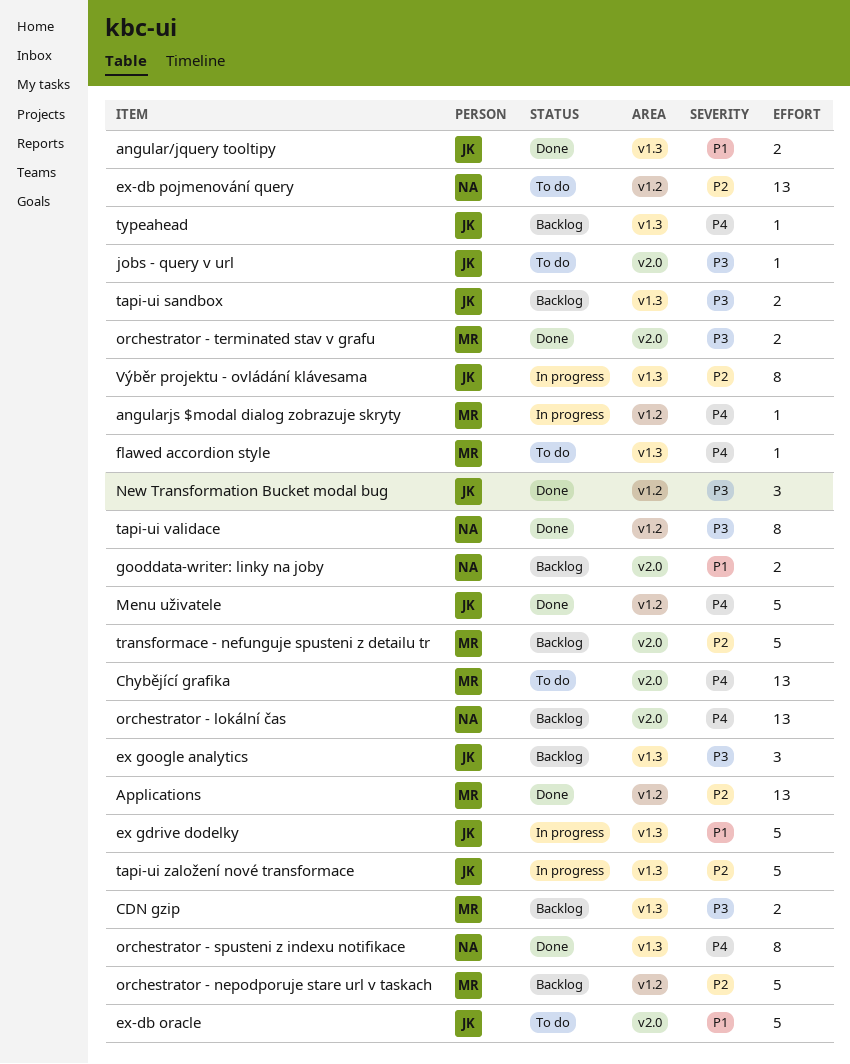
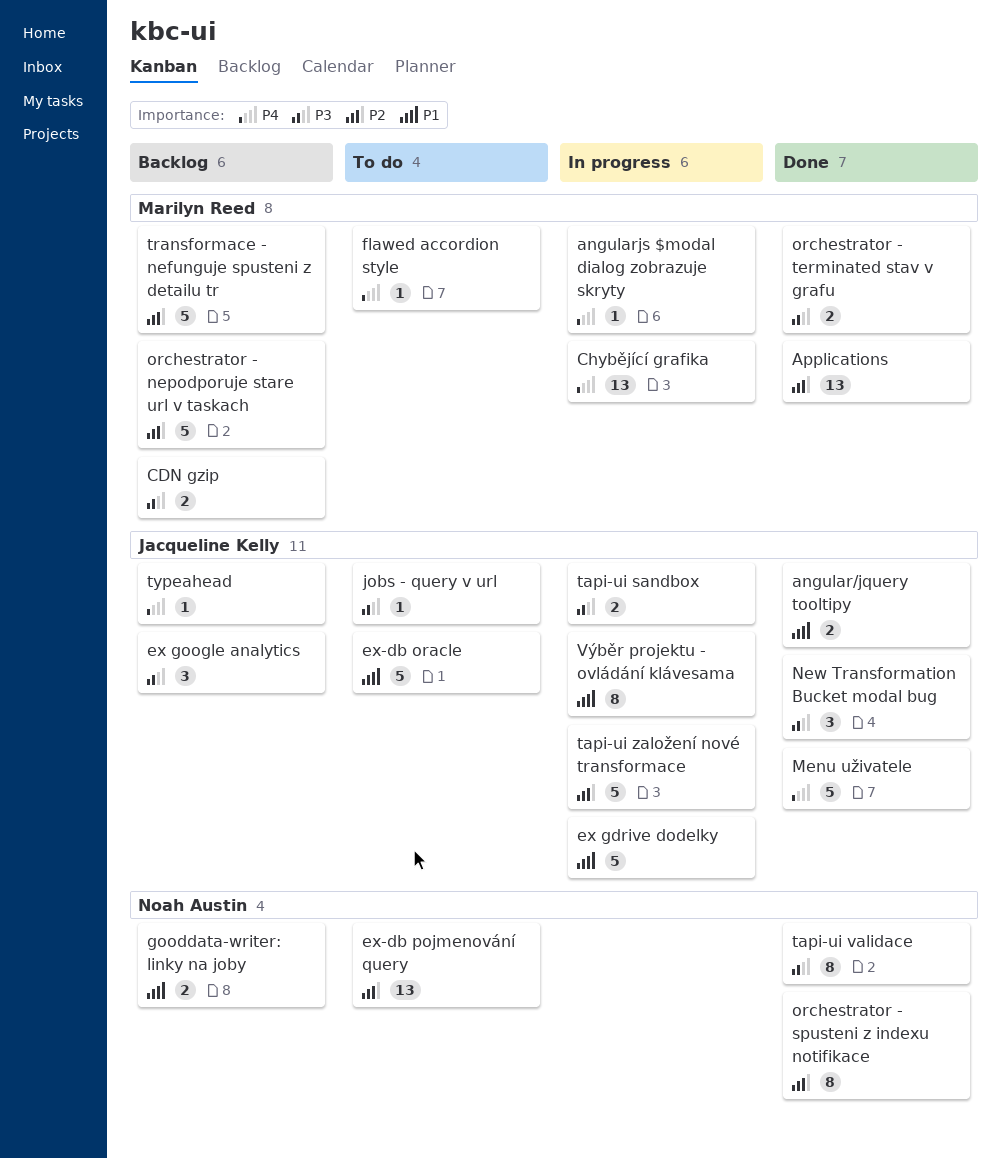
Chybějící grafika, status: To do -> In progress
orchestrator - lokální čas: present -> none
orchestrator - spusteni z indexu notifikace, priority: P4 -> P2
tapi-ui sandbox, status: Backlog -> In progress
Výběr projektu - ovládání klávesama, priority: P2 -> P1

